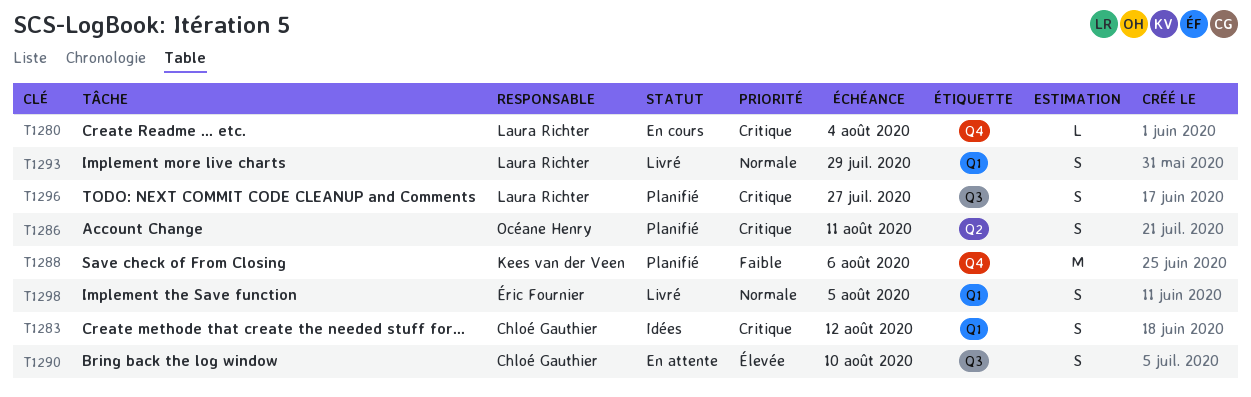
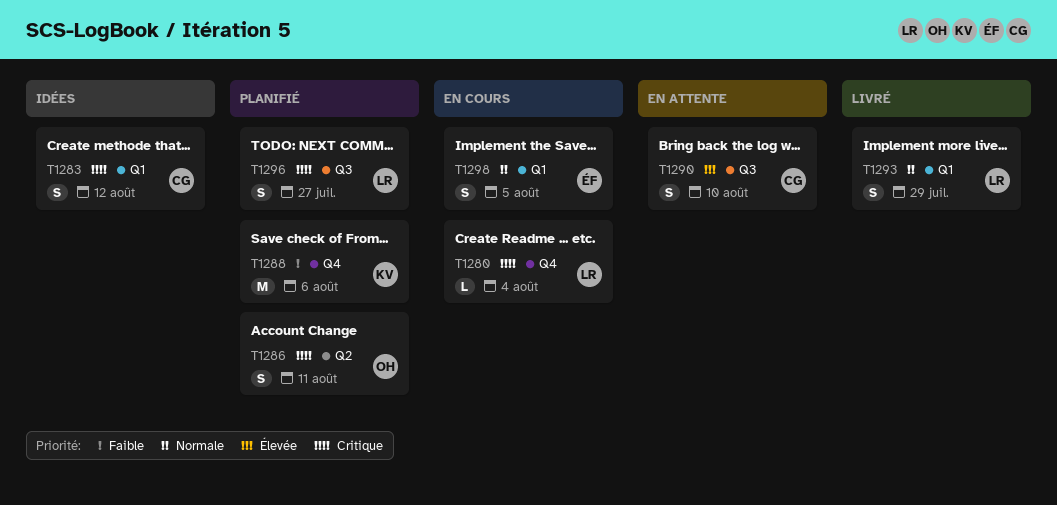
T1298, status: Livré -> En cours

